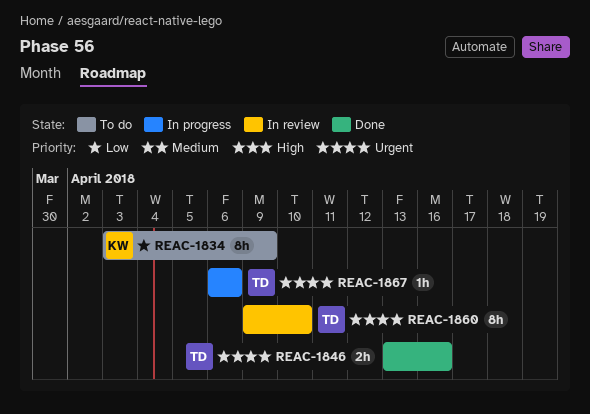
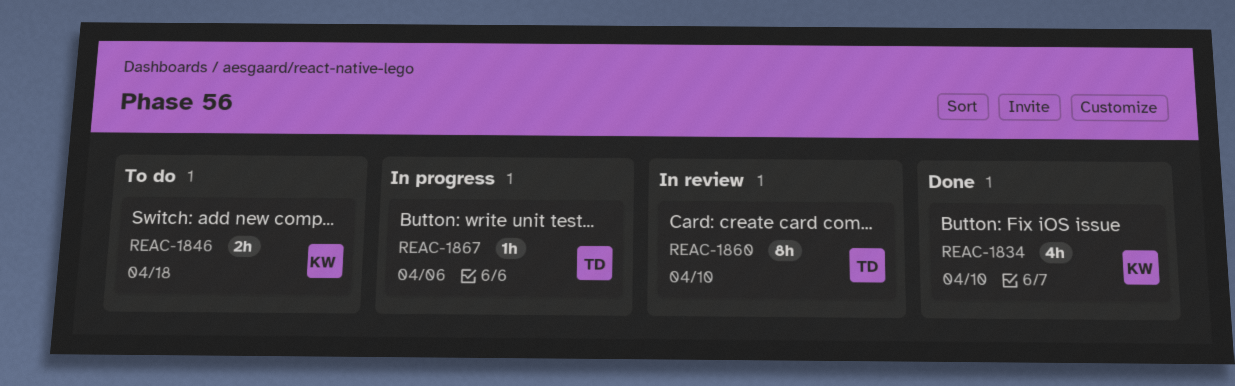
REAC-1834, status: To do -> Done
REAC-1834, estimate: 8h -> 4h
REAC-1834, due: Apr 9 -> Apr 10
REAC-1846, status: Done -> To do
REAC-1846, owner: TD -> KW
REAC-1846, due: Apr 16 -> Apr 18

